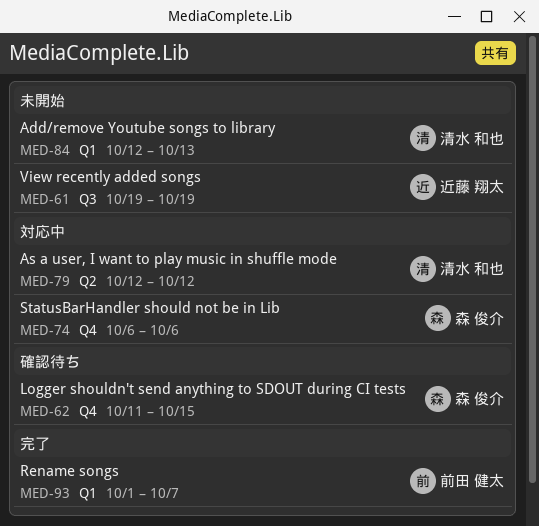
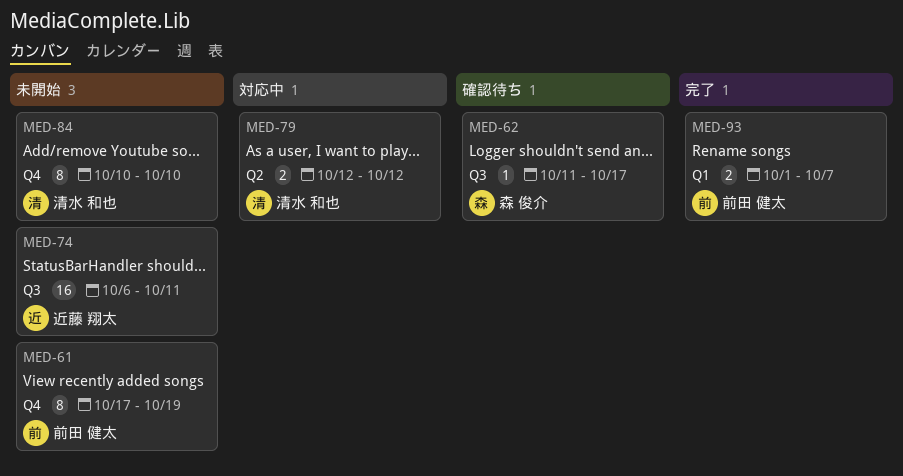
MED-61, owner: 近藤 翔太 -> 前田 健太
MED-61, label: Q3 -> Q4
MED-61, start: Oct 19 -> Oct 17
MED-62, label: Q4 -> Q3
MED-62, due: Oct 15 -> Oct 17
MED-74, status: 対応中 -> 未開始
MED-74, owner: 森 俊介 -> 近藤 翔太
MED-74, label: Q4 -> Q3
MED-74, due: Oct 6 -> Oct 11
MED-84, label: Q1 -> Q4
MED-84, start: Oct 12 -> Oct 10
MED-84, due: Oct 13 -> Oct 10

